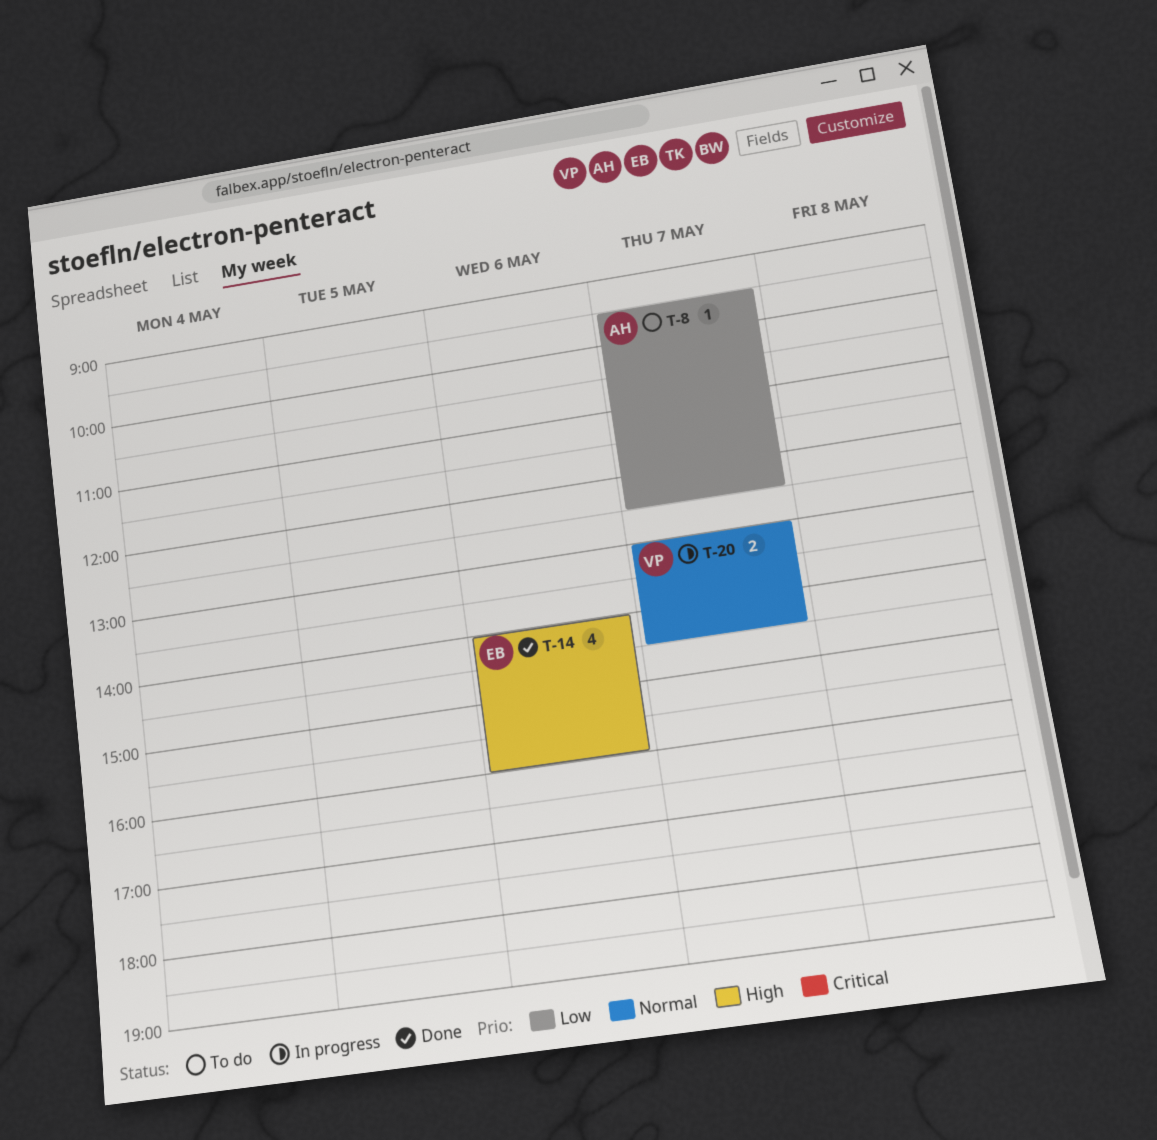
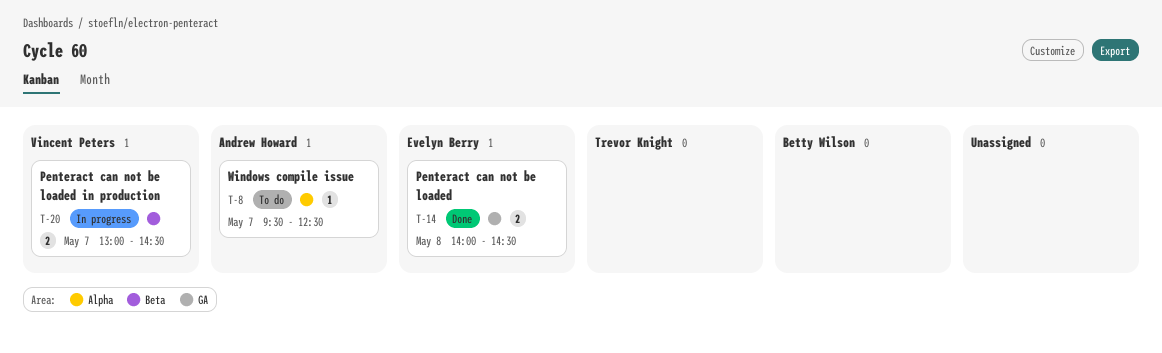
T-14, estimate: 4 -> 2
T-14, day: May 6 -> May 8
T-14, ends: 16:00 -> 14:30

